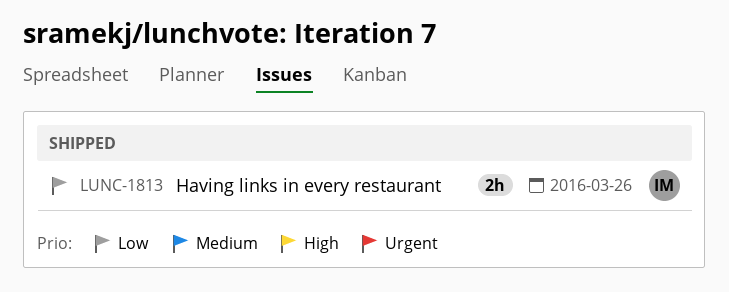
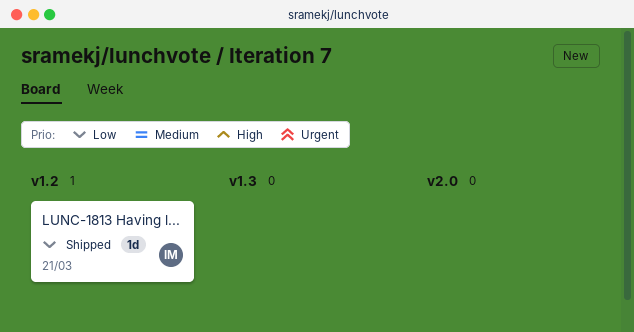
LUNC-1813, estimate: 2h -> 1d
LUNC-1813, due: Mar 26 -> Mar 21

